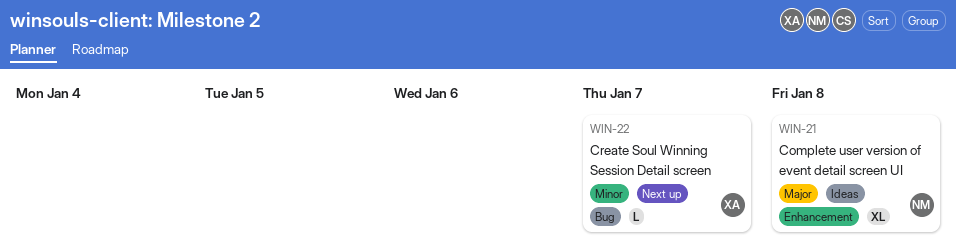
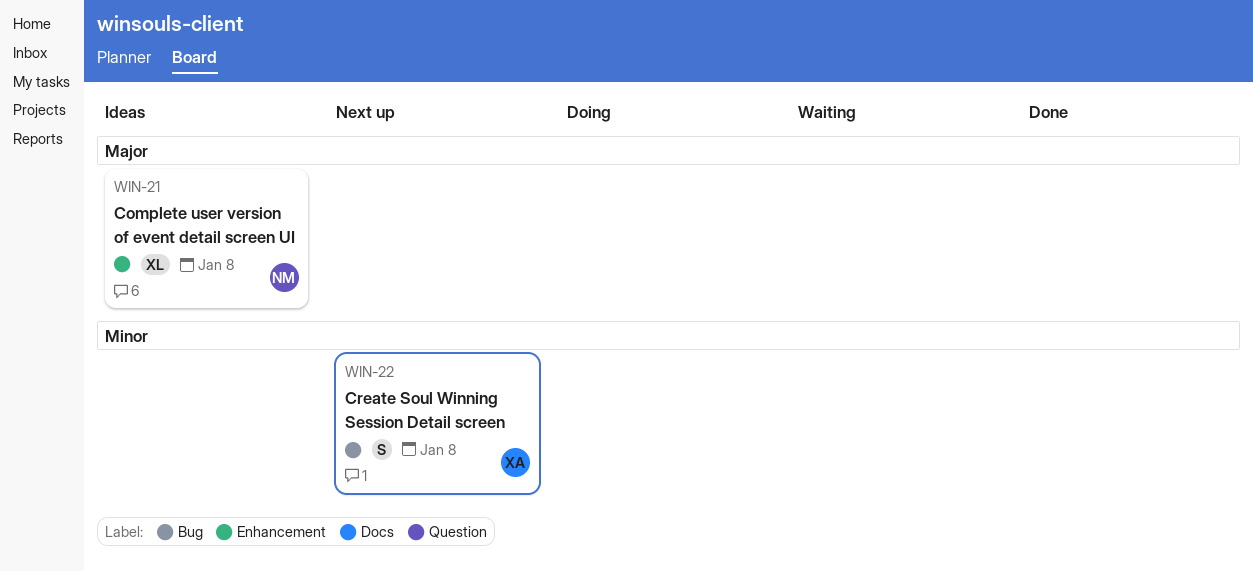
WIN-22, estimate: L -> S
WIN-22, due: Jan 7 -> Jan 8

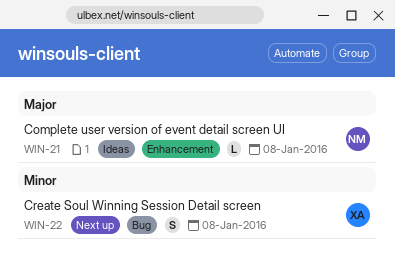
WIN-21, estimate: XL -> L

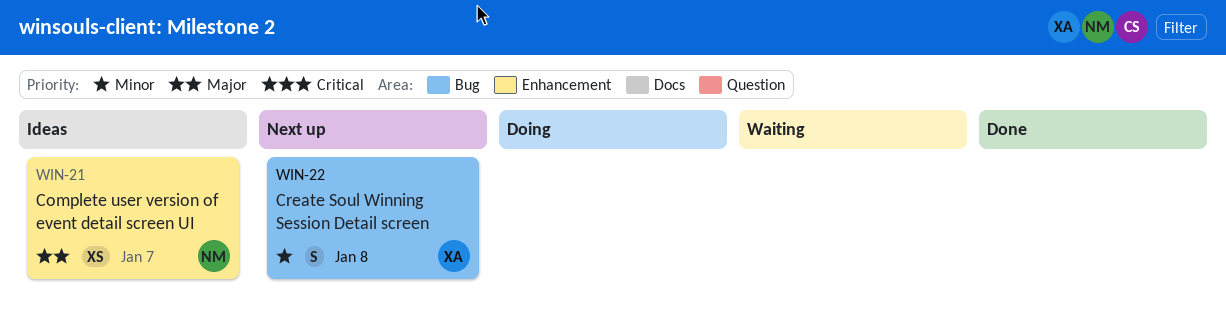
WIN-21, estimate: L -> XS
WIN-21, due: Jan 8 -> Jan 7

